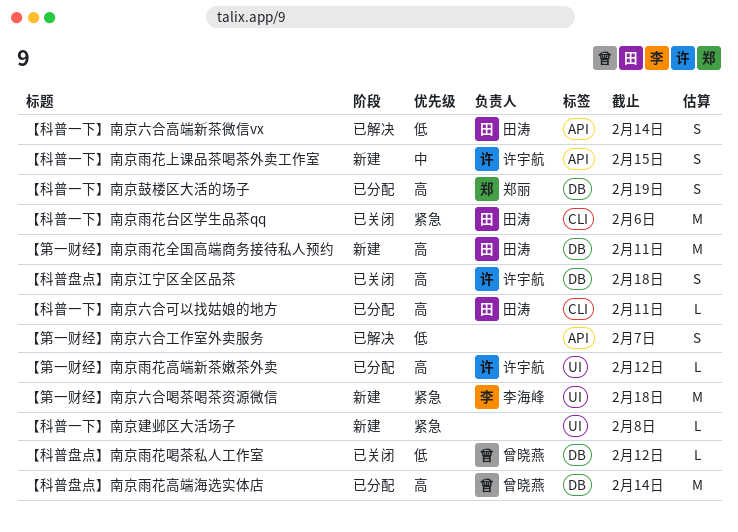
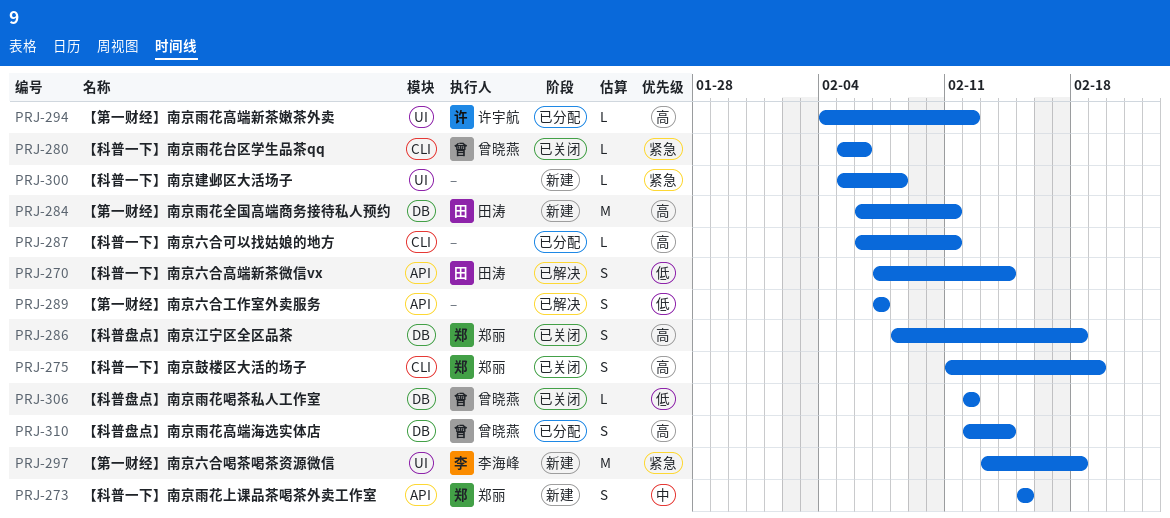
【科普一下】南京六合可以找姑娘的地方, owner: 田涛 -> none
【科普一下】南京雨花上课品茶喝茶外卖工作室, owner: 许宇航 -> 郑丽
【科普一下】南京雨花台区学生品茶qq, owner: 田涛 -> 曾晓燕
【科普一下】南京雨花台区学生品茶qq, estimate: M -> L
【科普一下】南京鼓楼区大活的场子, status: 已分配 -> 已关闭
【科普一下】南京鼓楼区大活的场子, label: DB -> CLI
【科普盘点】南京江宁区全区品茶, owner: 许宇航 -> 郑丽
【科普盘点】南京雨花高端海选实体店, estimate: M -> S

